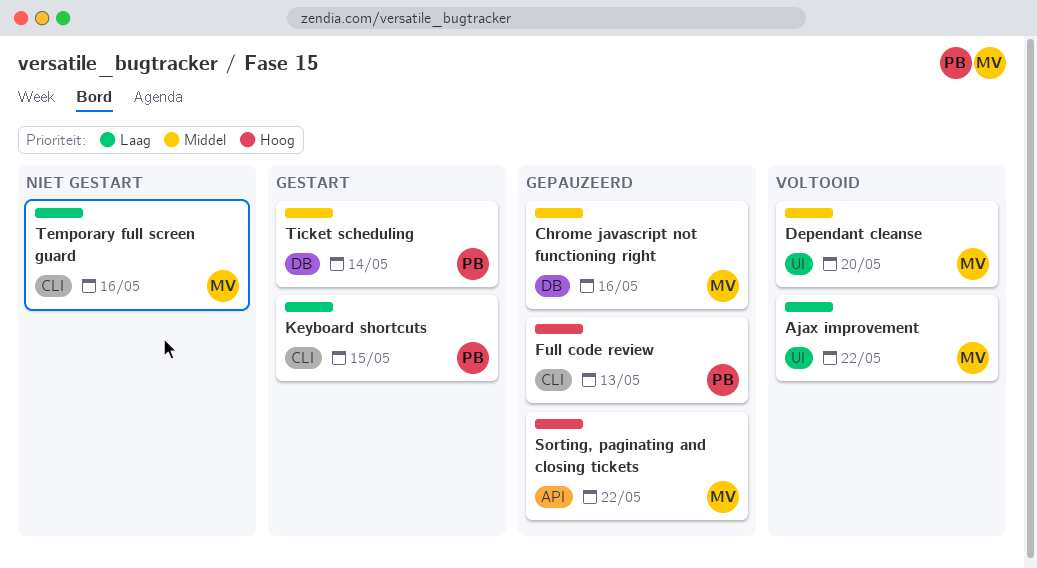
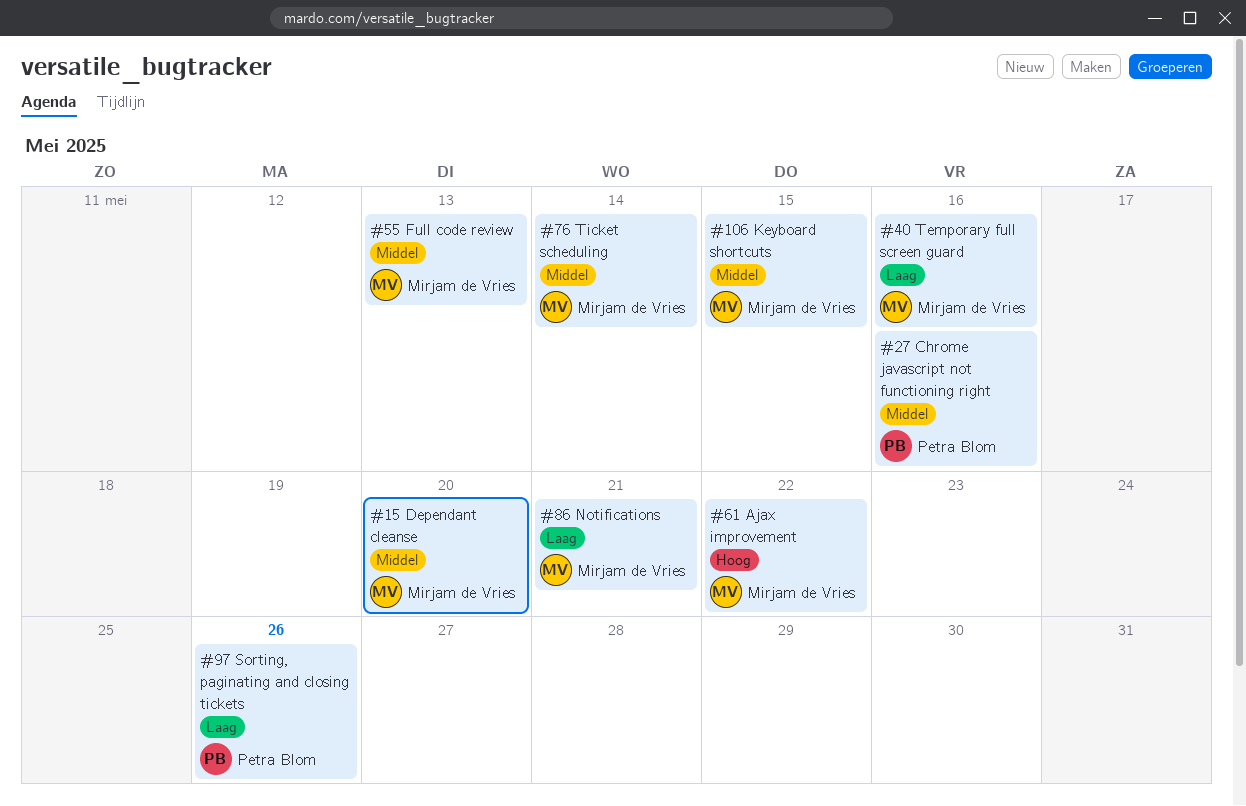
Ajax improvement, priority: Laag -> Hoog
Chrome javascript not functioning right, owner: Mirjam de Vries -> Petra Blom
Full code review, owner: Petra Blom -> Mirjam de Vries
Full code review, priority: Hoog -> Middel
Keyboard shortcuts, owner: Petra Blom -> Mirjam de Vries
Keyboard shortcuts, priority: Laag -> Middel
Notifications: none -> present
Sorting, paginating and closing tickets, owner: Mirjam de Vries -> Petra Blom
Sorting, paginating and closing tickets, priority: Hoog -> Laag
Sorting, paginating and closing tickets, due: May 22 -> May 26
Ticket scheduling, owner: Petra Blom -> Mirjam de Vries

